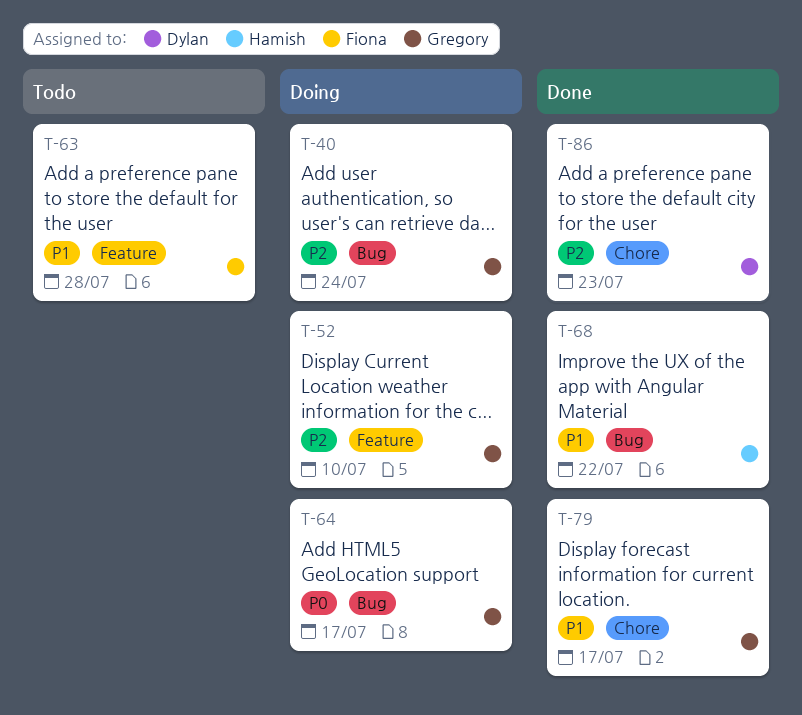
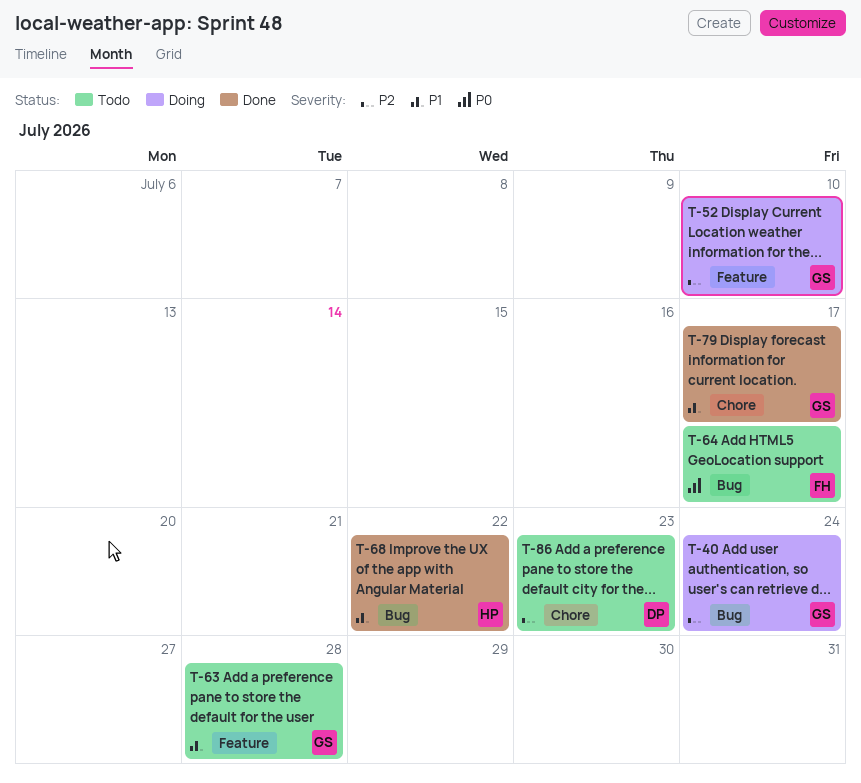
T-63, owner: Fiona -> Gregory
T-64, status: Doing -> Todo
T-64, owner: Gregory -> Fiona
T-86, status: Done -> Todo

